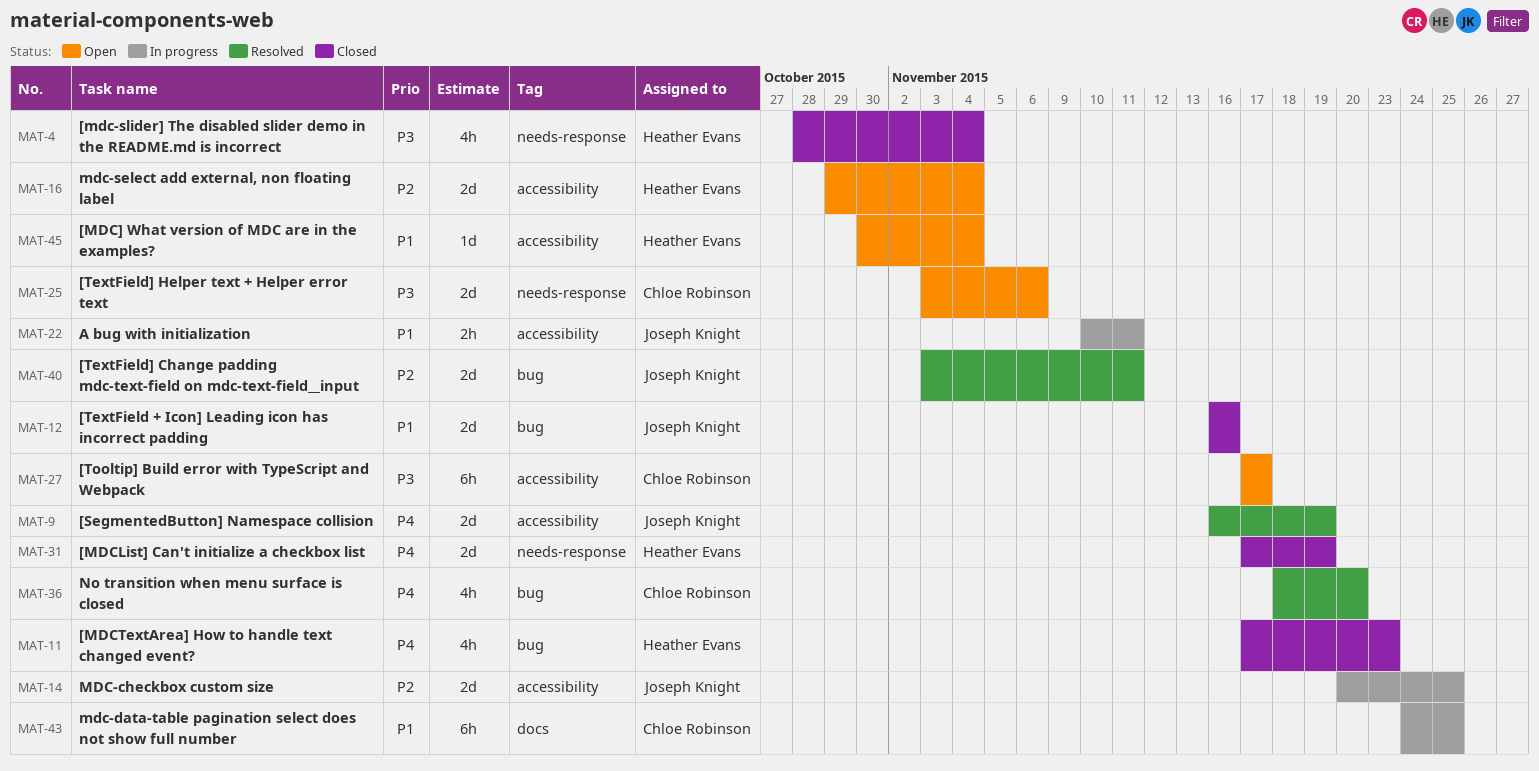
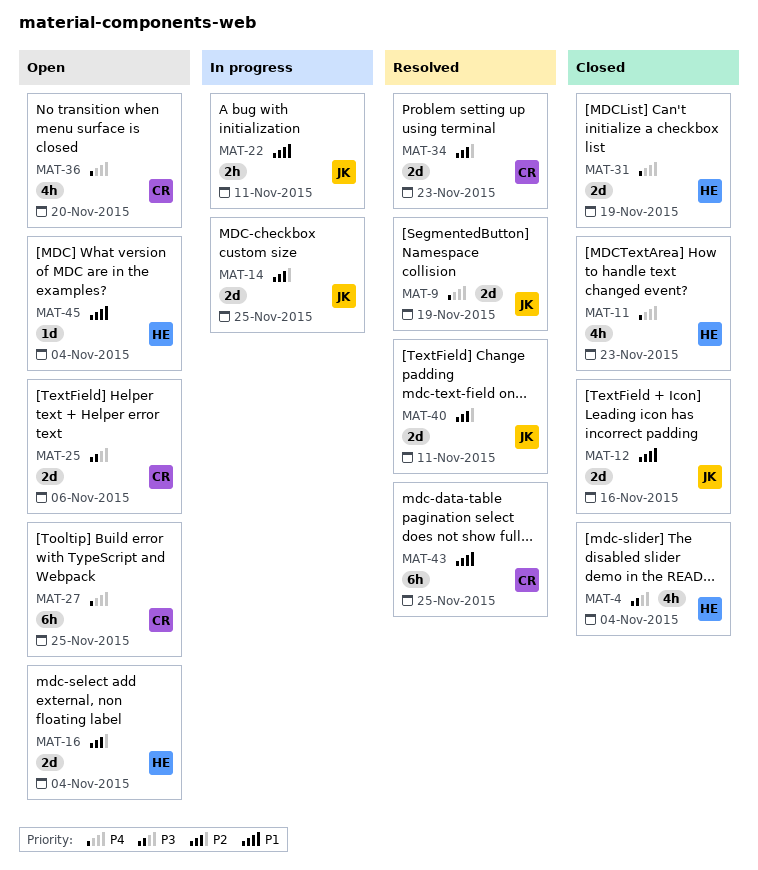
MAT-27, priority: P3 -> P4
MAT-27, due: Nov 17 -> Nov 25
MAT-34: none -> present
MAT-36, status: Resolved -> Open
MAT-43, status: In progress -> Resolved

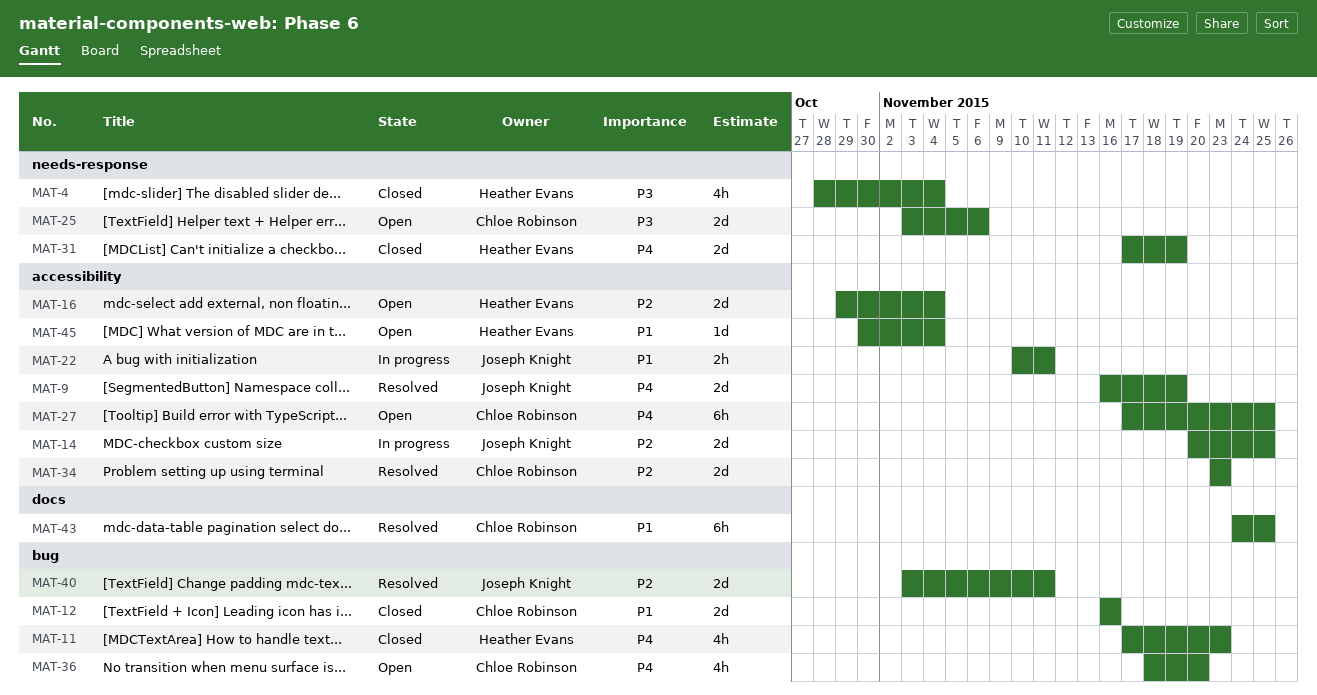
MAT-12, owner: Joseph Knight -> Chloe Robinson

